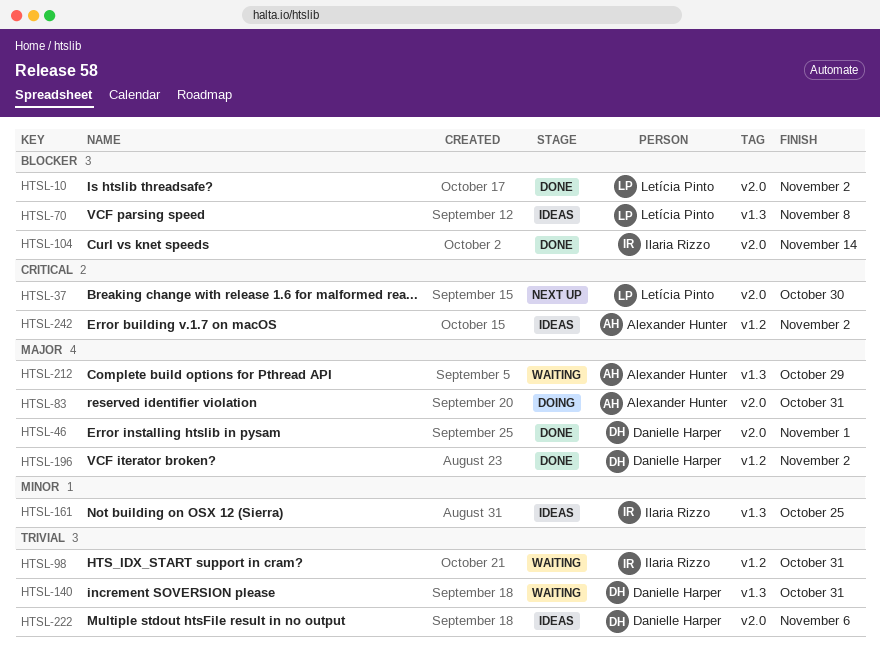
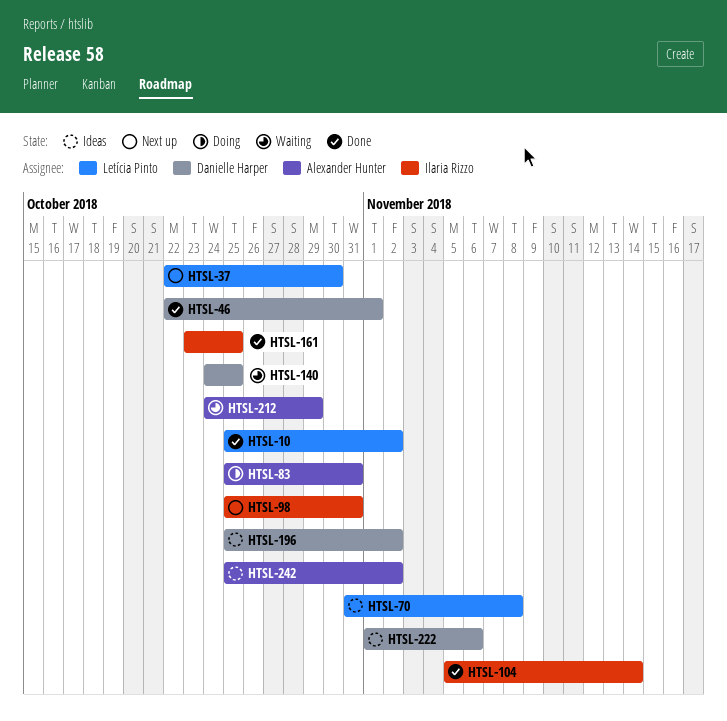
HTSL-98, status: Waiting -> Next up
HTSL-140, due: Oct 31 -> Oct 25
HTSL-161, status: Ideas -> Done
HTSL-196, status: Done -> Ideas

